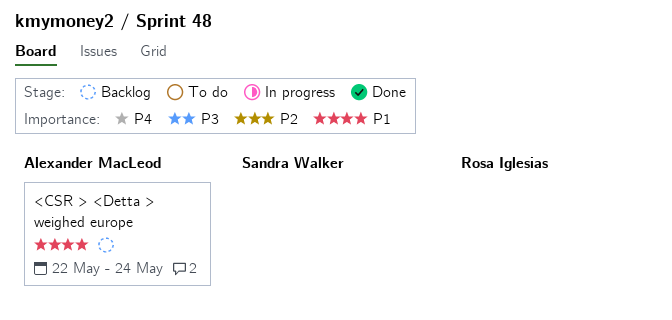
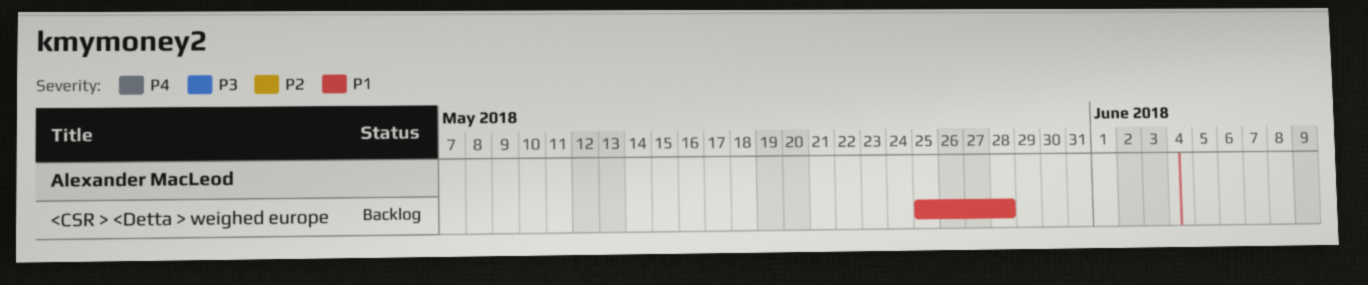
<CSR > <Detta > weighed europe, start: May 22 -> May 25
<CSR > <Detta > weighed europe, due: May 24 -> May 28

